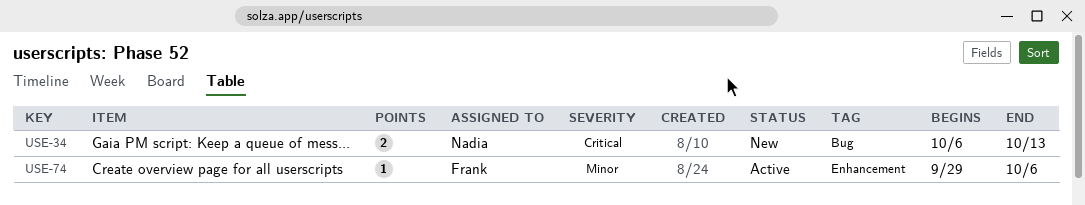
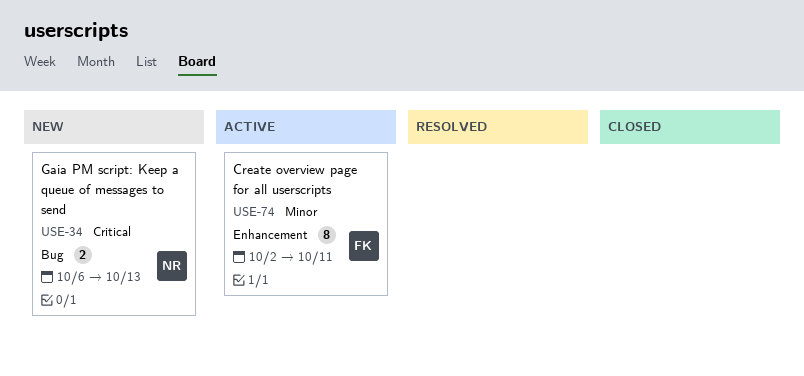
USE-74, estimate: 1 -> 8
USE-74, start: Sep 29 -> Oct 2
USE-74, due: Oct 6 -> Oct 11

